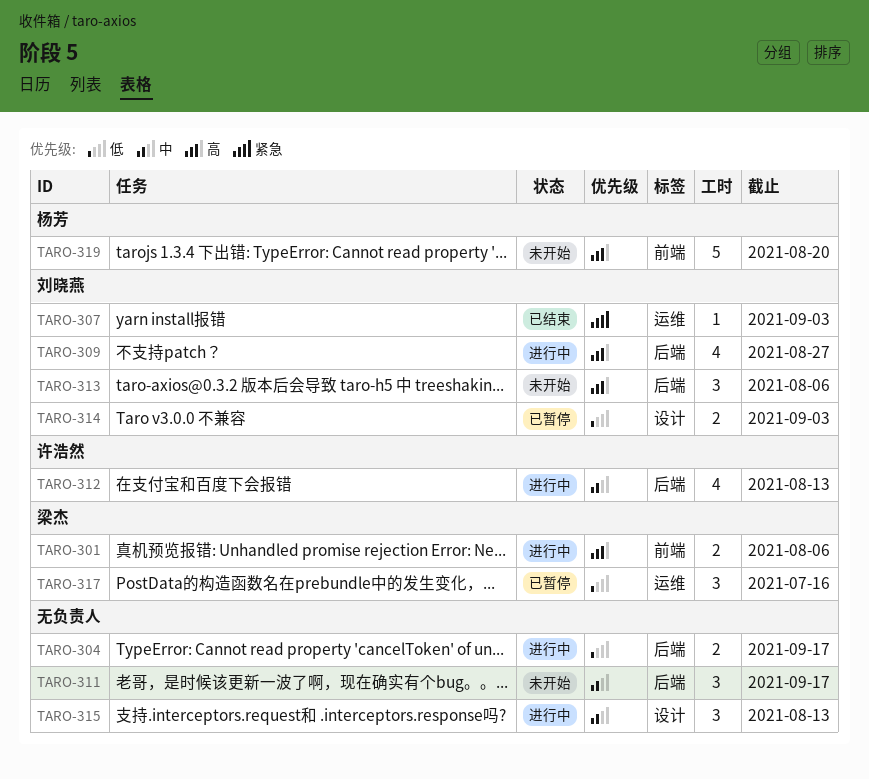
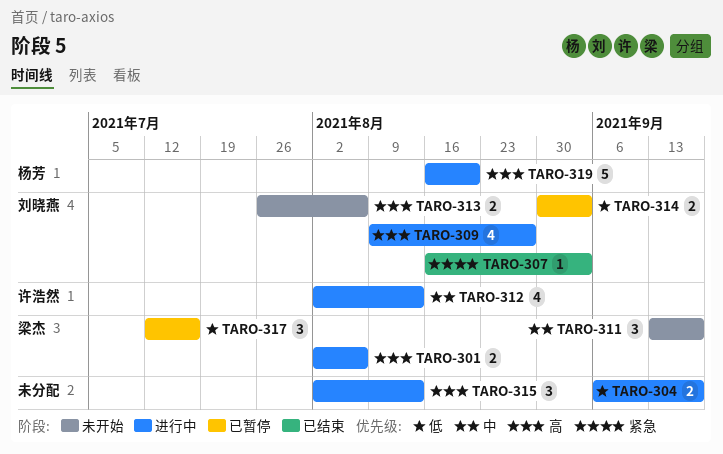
TARO-311, owner: none -> 梁杰
TARO-313, estimate: 3 -> 2
TARO-315, priority: 中 -> 高
TARO-319, status: 未开始 -> 进行中

